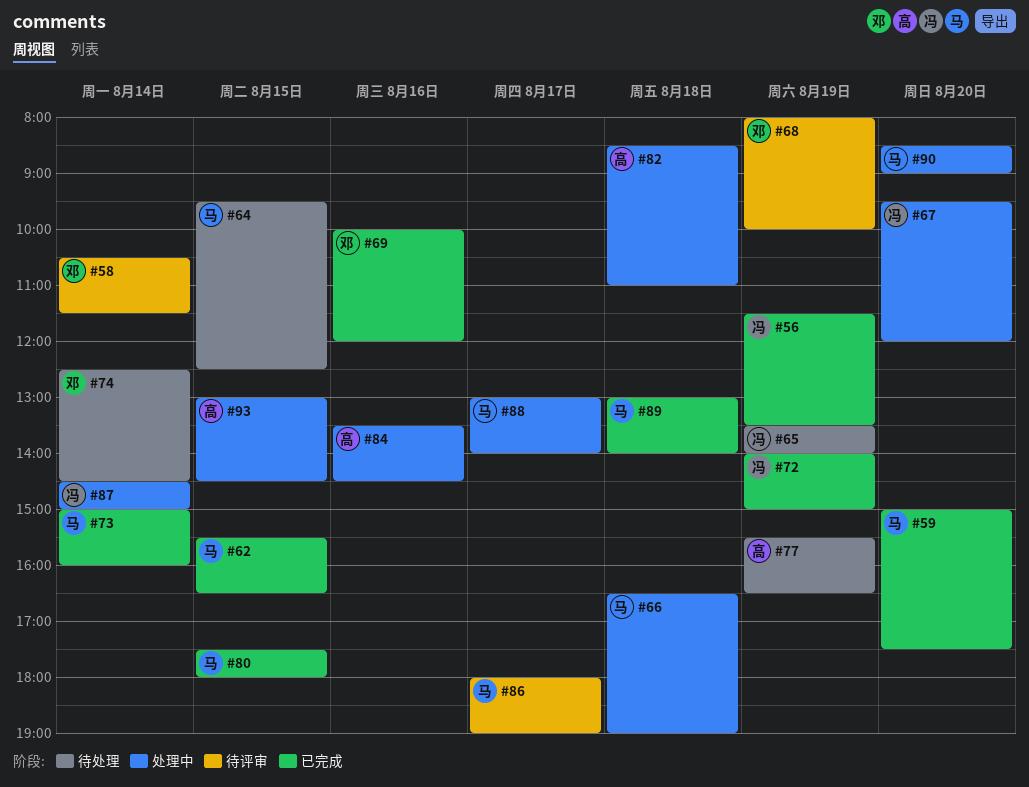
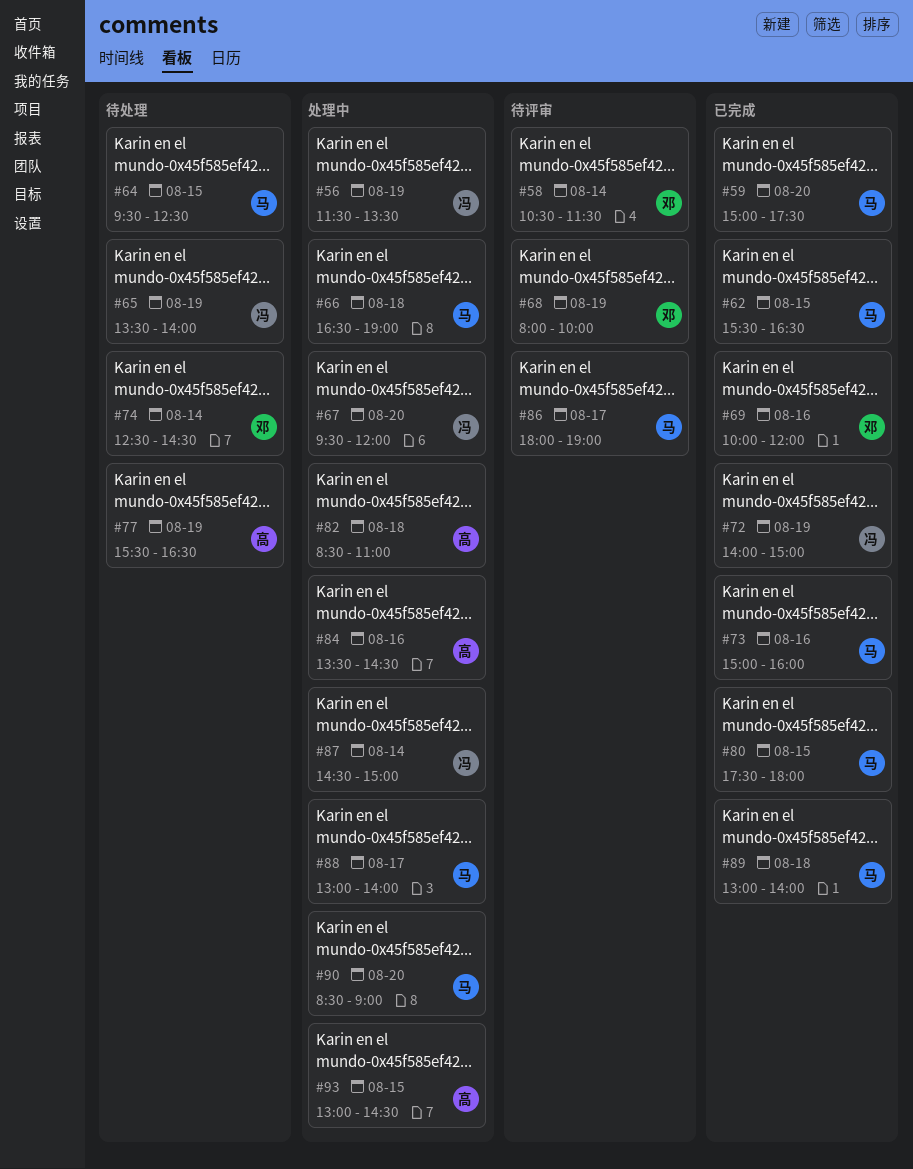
#56, status: 已完成 -> 处理中
#73, day: Aug 14 -> Aug 16

